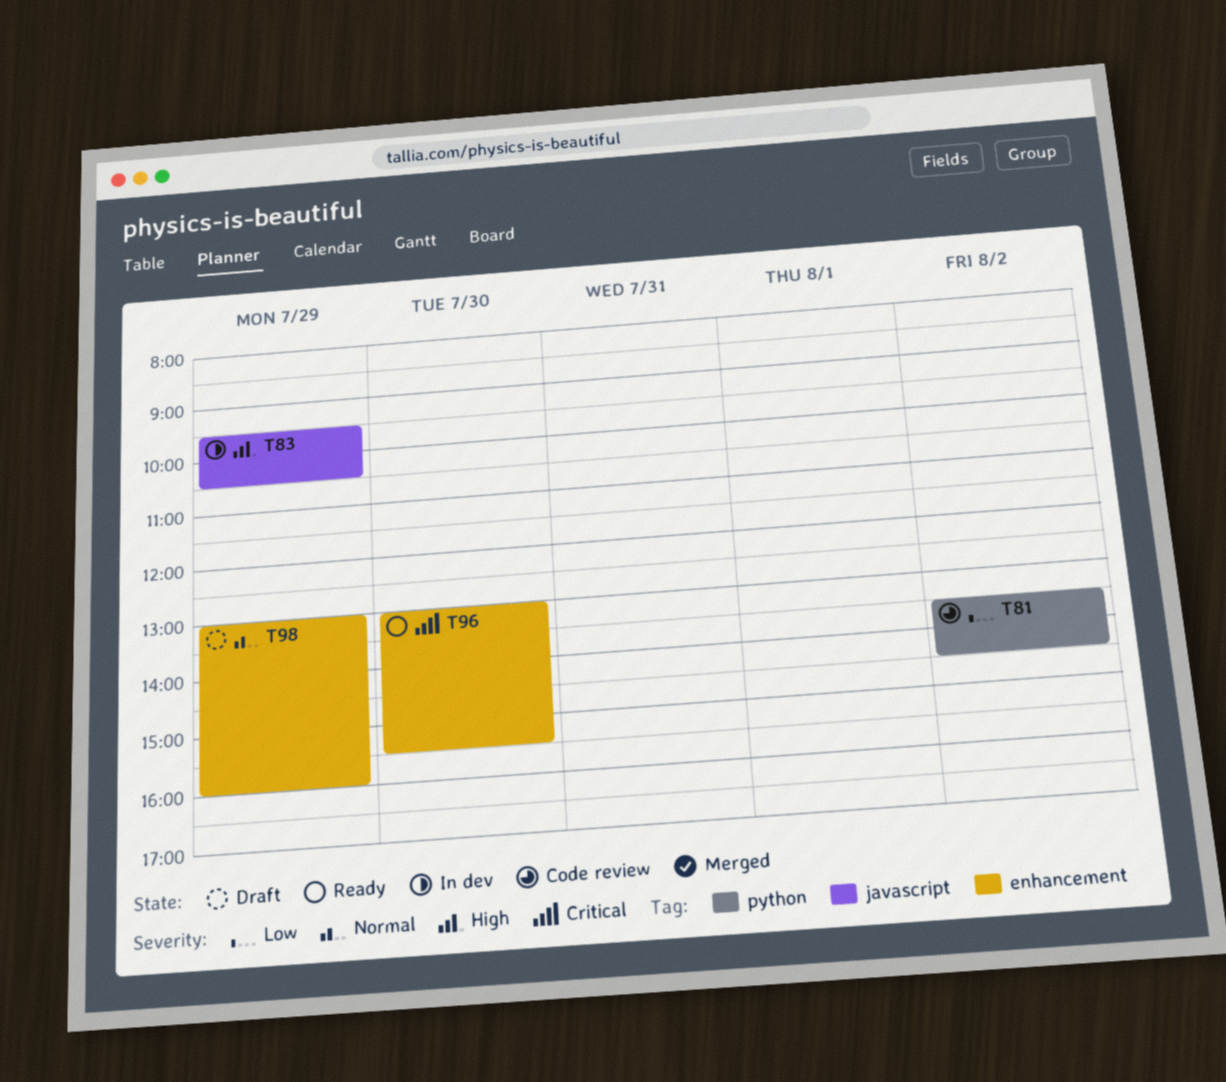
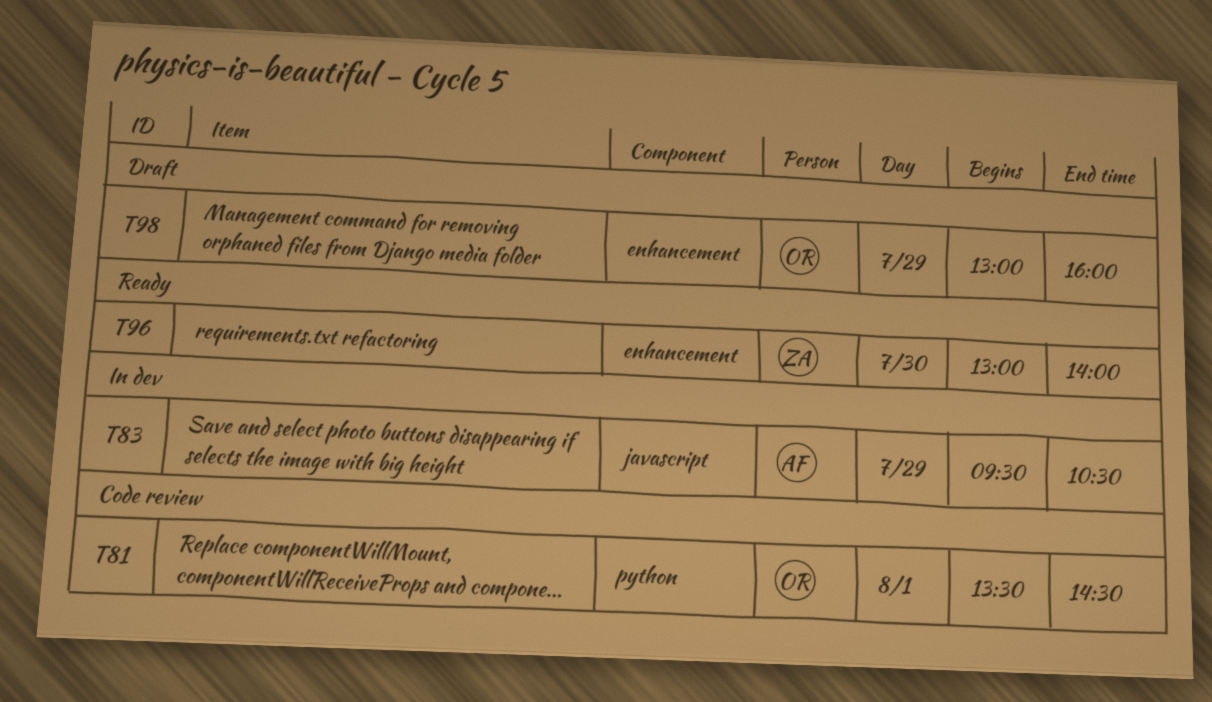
T81, day: Aug 2 -> Aug 1
T96, ends: 15:30 -> 14:00

